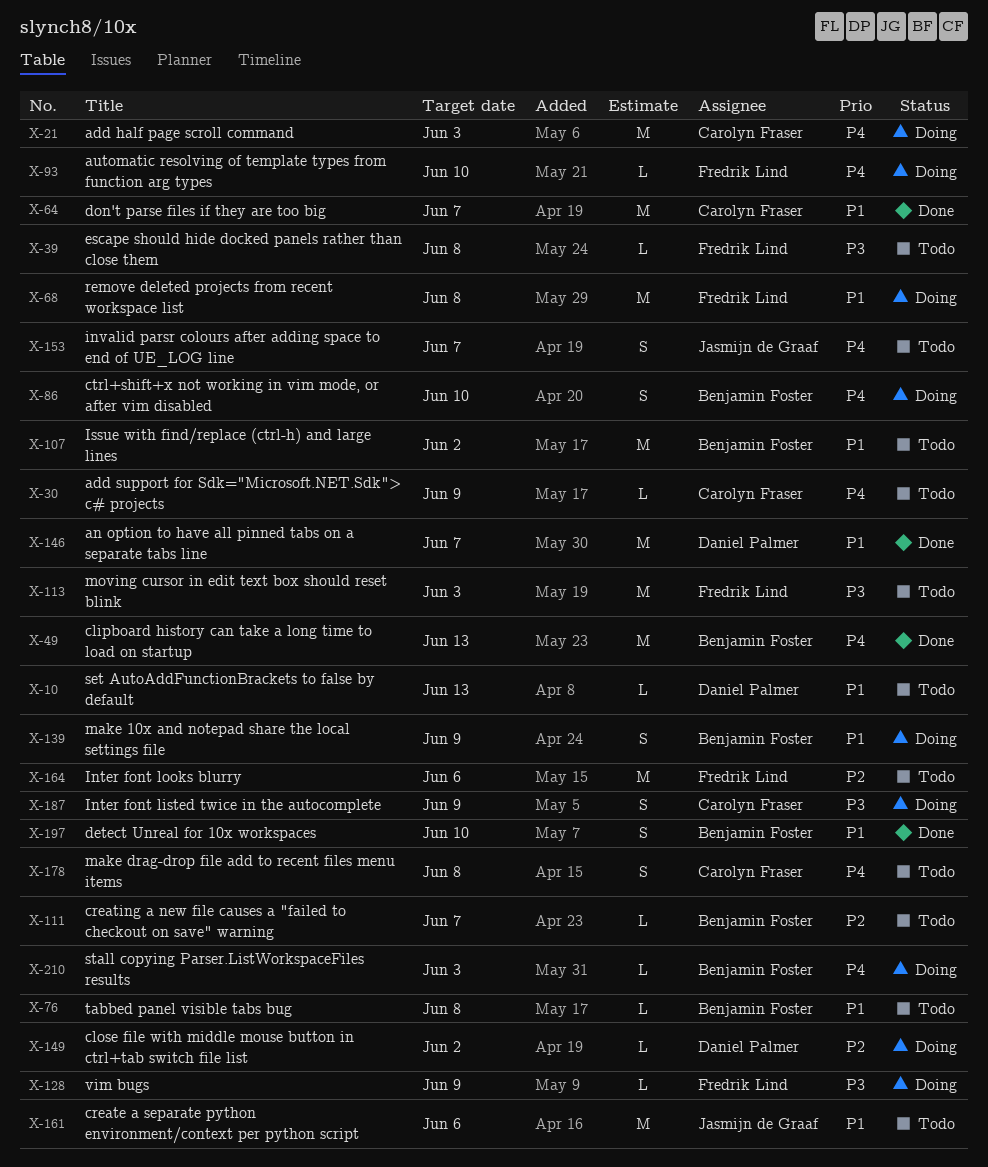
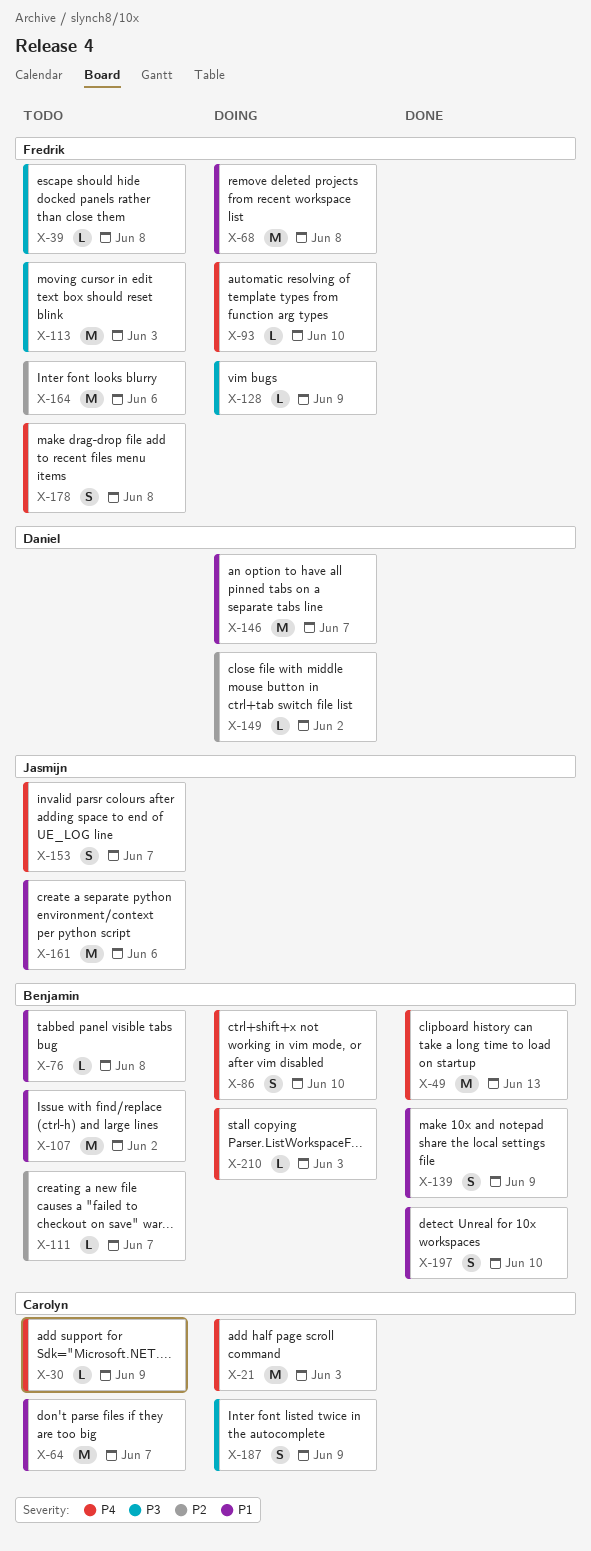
X-10: present -> none
X-64, status: Done -> Todo
X-139, status: Doing -> Done
X-146, status: Done -> Doing
X-178, owner: Carolyn Fraser -> Fredrik Lind

